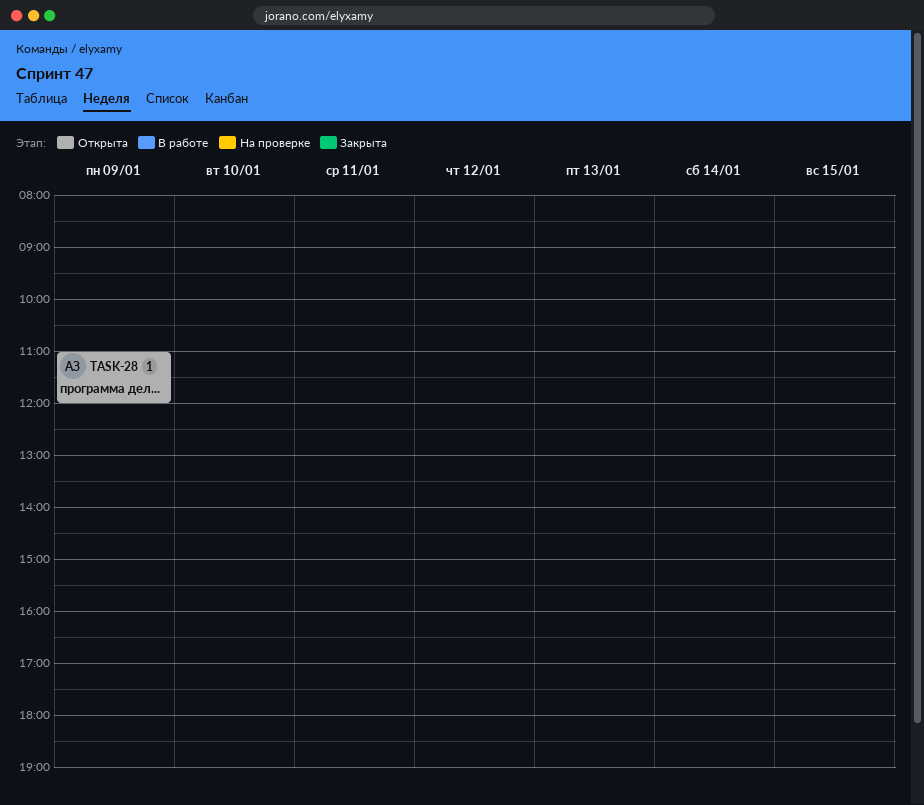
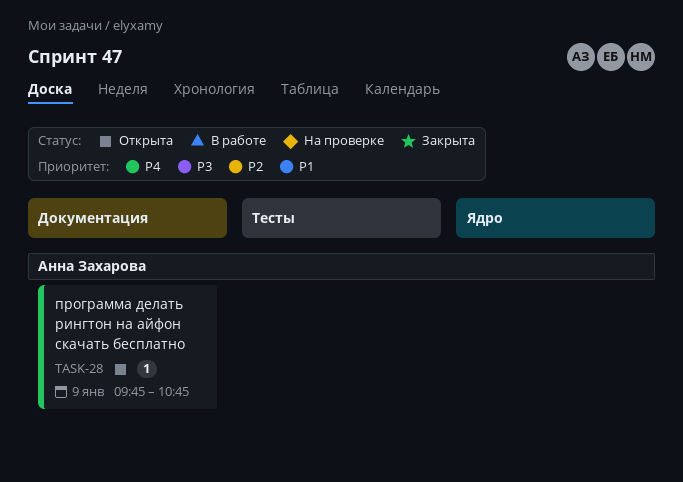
TASK-28, begins: 11:00 -> 09:45
TASK-28, ends: 12:00 -> 10:45

